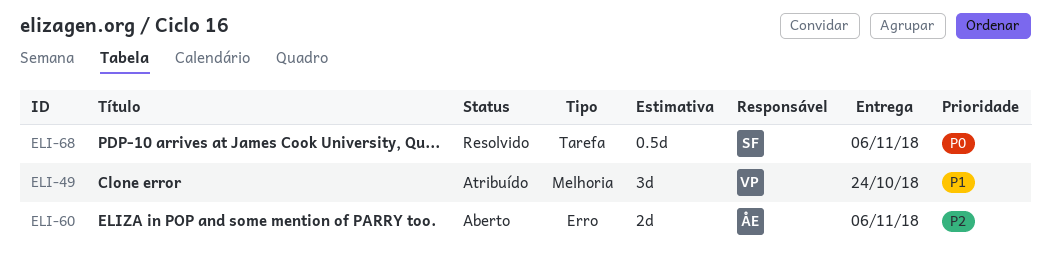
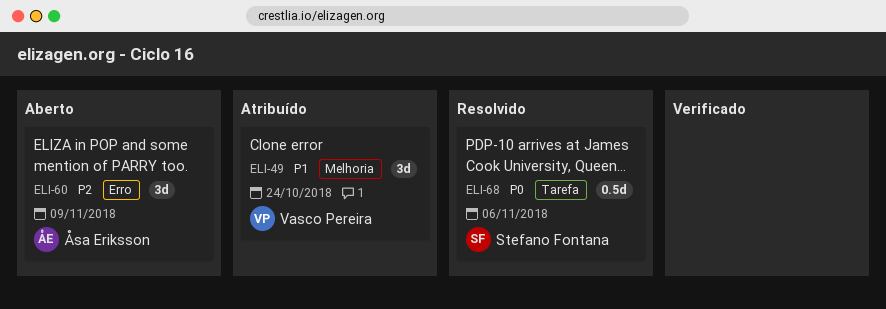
ELI-60, estimate: 2d -> 3d
ELI-60, due: Nov 6 -> Nov 9

